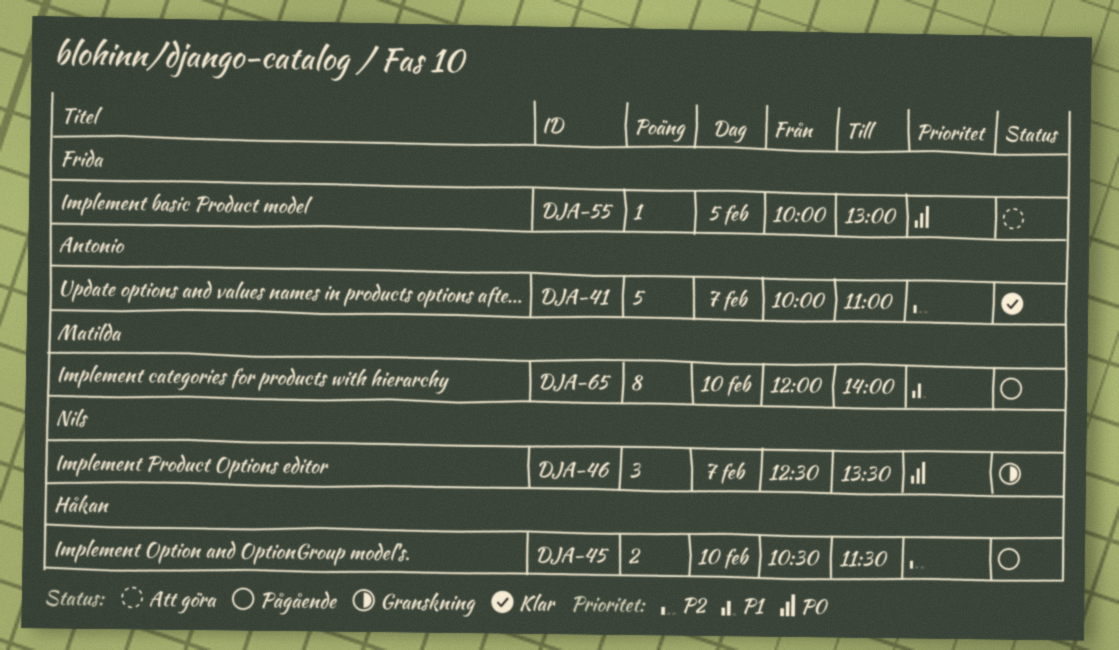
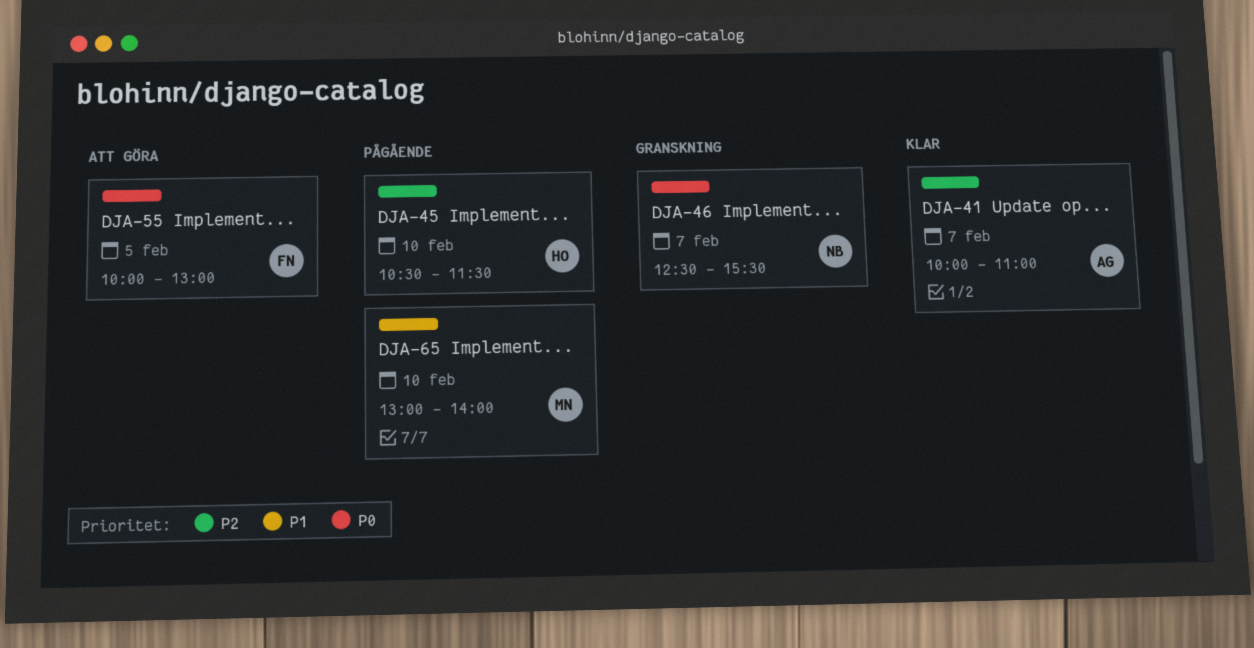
DJA-46, ends: 13:30 -> 15:30
DJA-65, begins: 12:00 -> 13:00

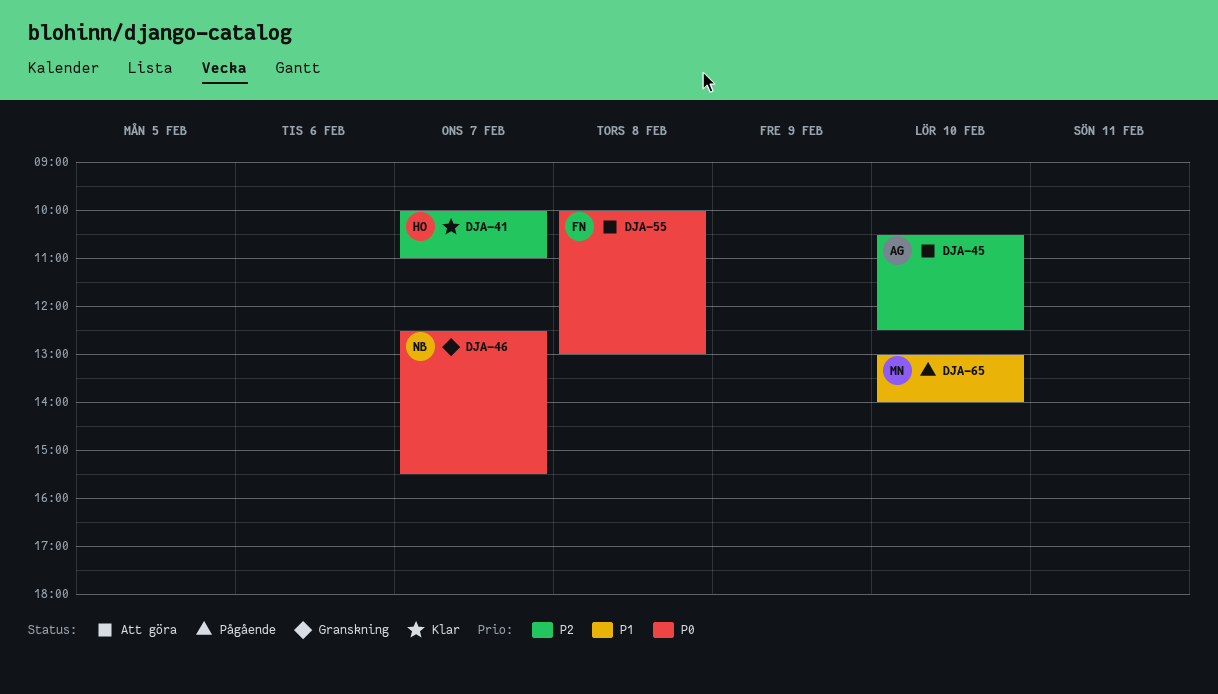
DJA-41, owner: AG -> HO
DJA-45, status: Pågående -> Att göra
DJA-45, owner: HO -> AG
DJA-45, ends: 11:30 -> 12:30
DJA-55, day: Feb 5 -> Feb 8

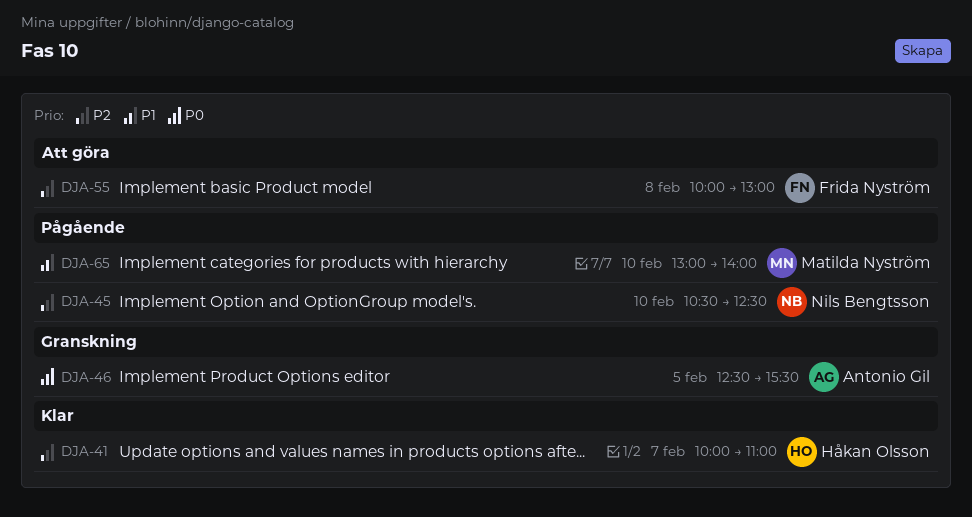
DJA-45, status: Att göra -> Pågående
DJA-45, owner: Antonio Gil -> Nils Bengtsson
DJA-46, owner: Nils Bengtsson -> Antonio Gil
DJA-46, day: Feb 7 -> Feb 5
DJA-55, priority: P0 -> P2

